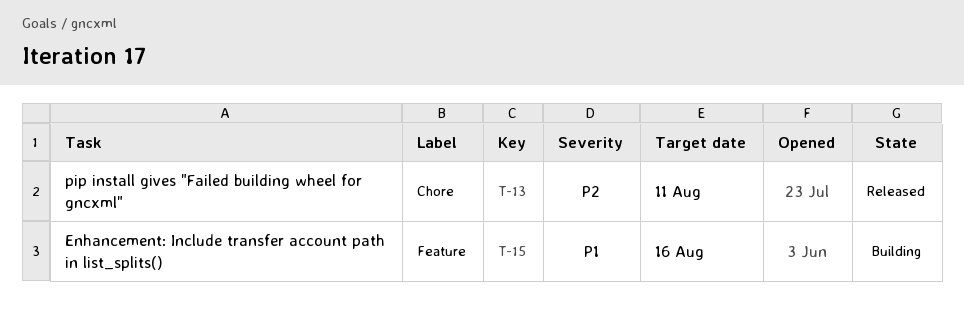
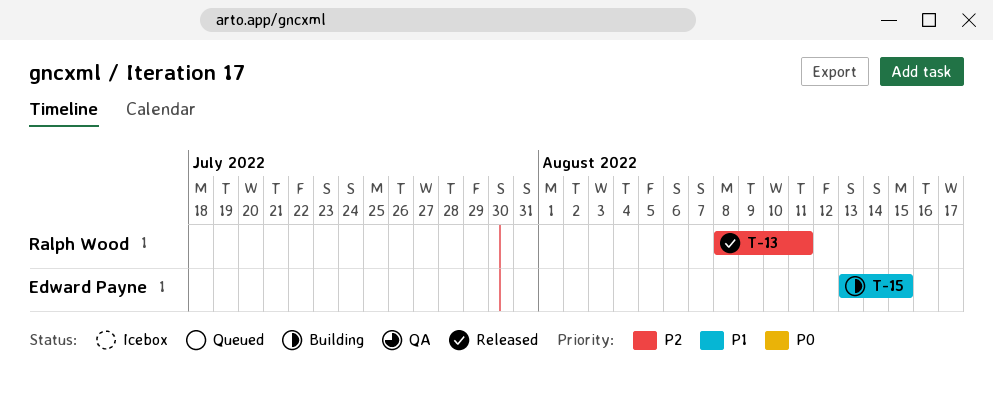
T-15, due: Aug 16 -> Aug 15

